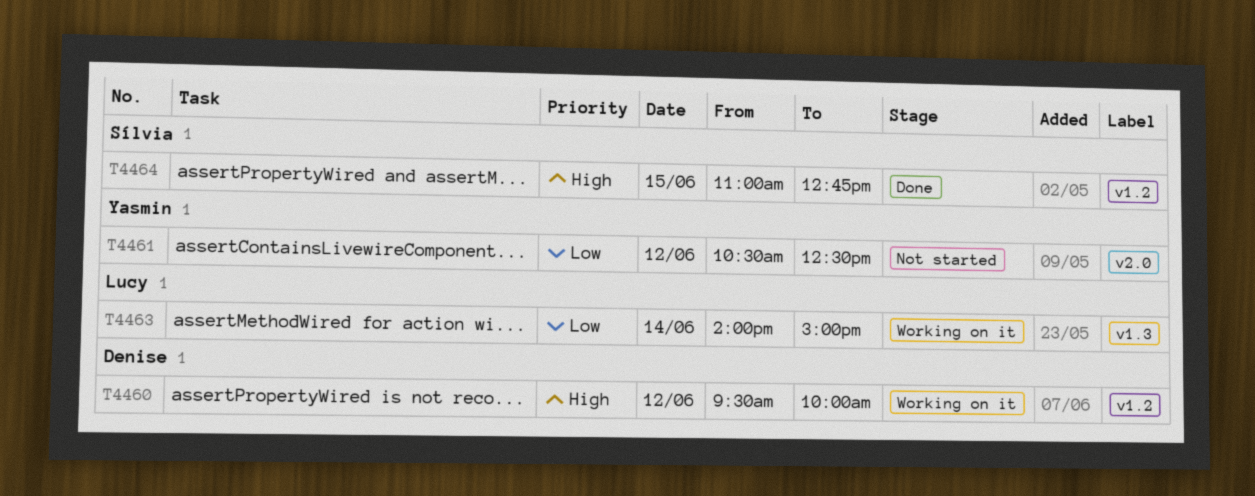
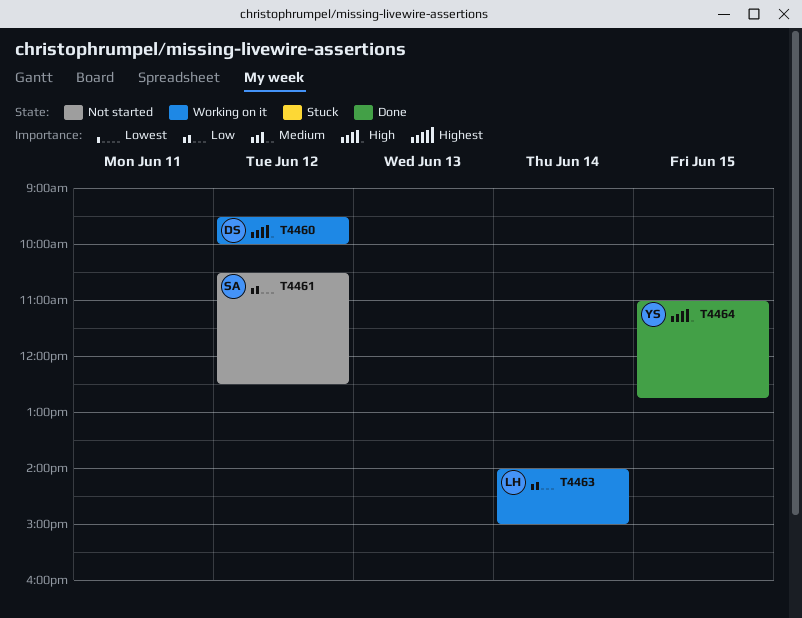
T4461, owner: Yasmin -> Sílvia
T4464, owner: Sílvia -> Yasmin

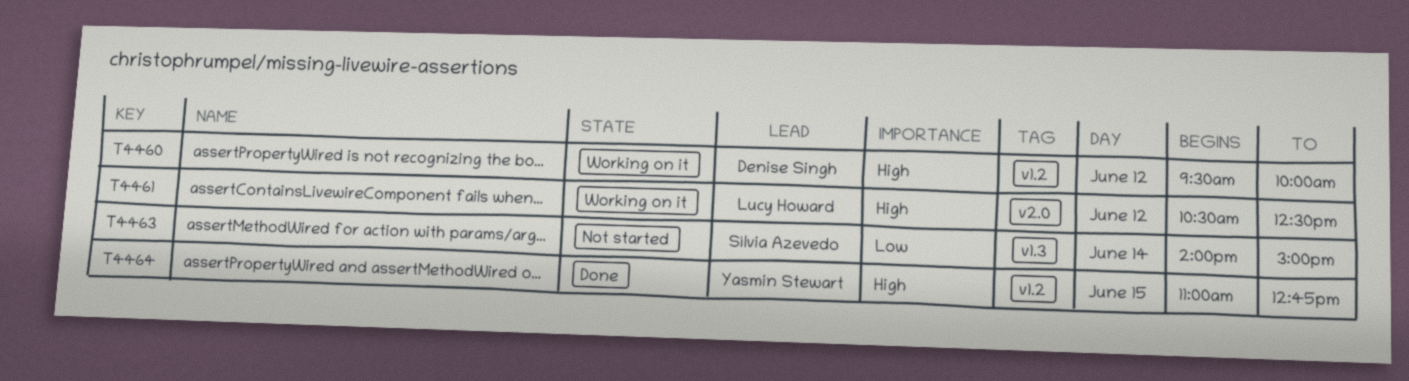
T4461, status: Not started -> Working on it
T4461, owner: Sílvia Azevedo -> Lucy Howard
T4461, priority: Low -> High
T4463, status: Working on it -> Not started
T4463, owner: Lucy Howard -> Sílvia Azevedo

